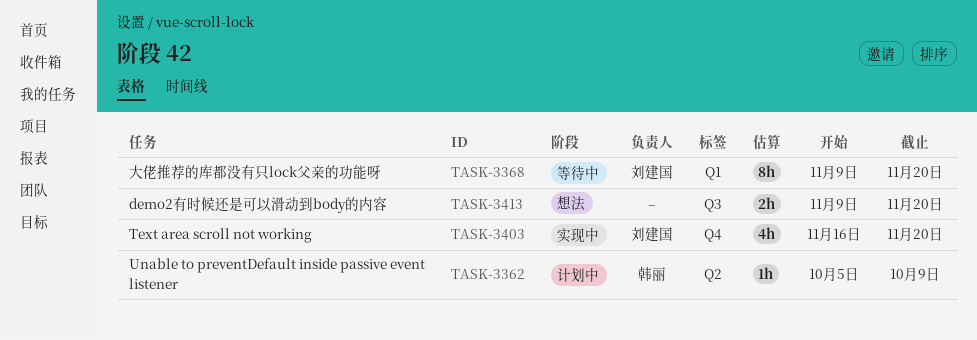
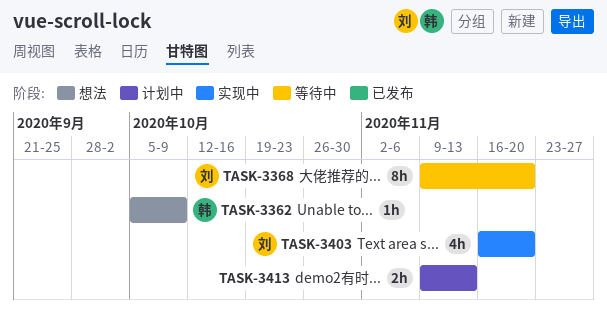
TASK-3362, status: 计划中 -> 想法
TASK-3413, status: 想法 -> 计划中
TASK-3413, due: Nov 20 -> Nov 13

